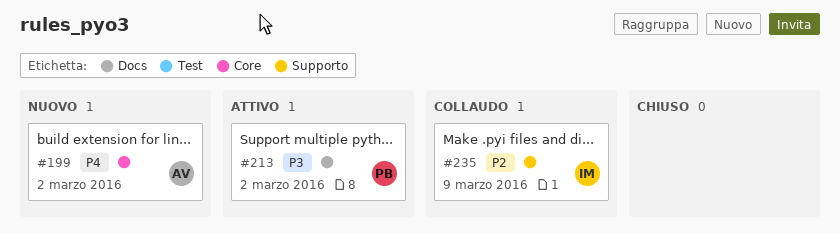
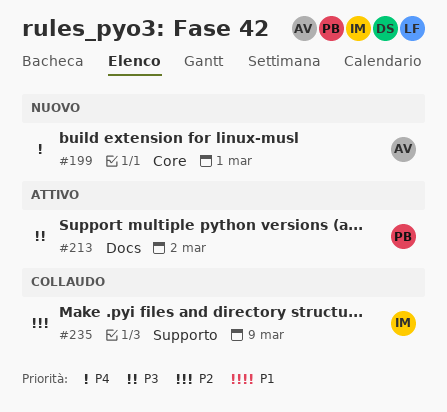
#199, due: Mar 2 -> Mar 1

